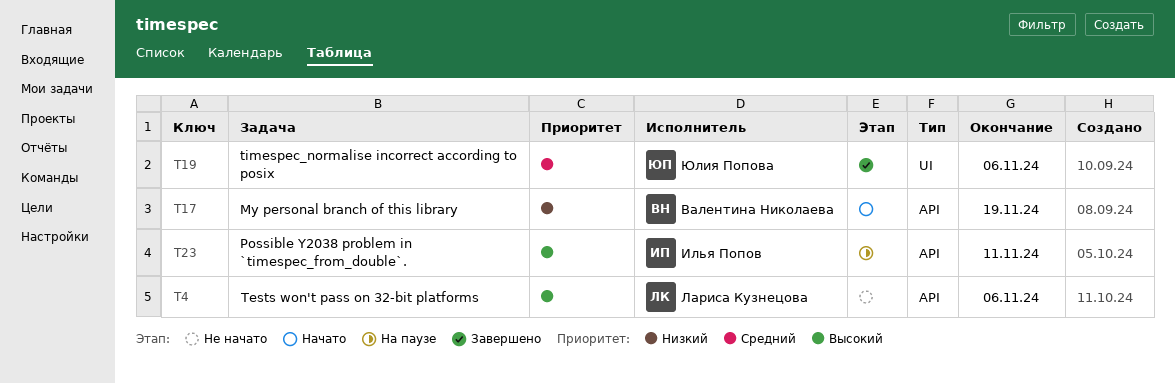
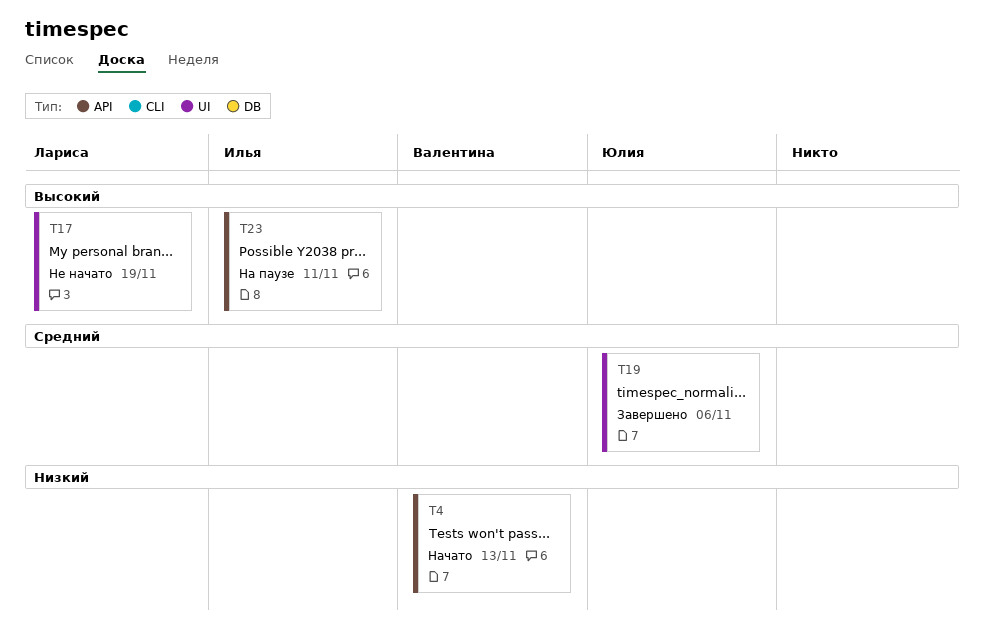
T4, status: Не начато -> Начато
T4, owner: Лариса Кузнецова -> Валентина Николаева
T4, priority: Высокий -> Низкий
T4, due: Nov 6 -> Nov 13
T17, status: Начато -> Не начато
T17, owner: Валентина Николаева -> Лариса Кузнецова
T17, priority: Низкий -> Высокий
T17, label: API -> UI

